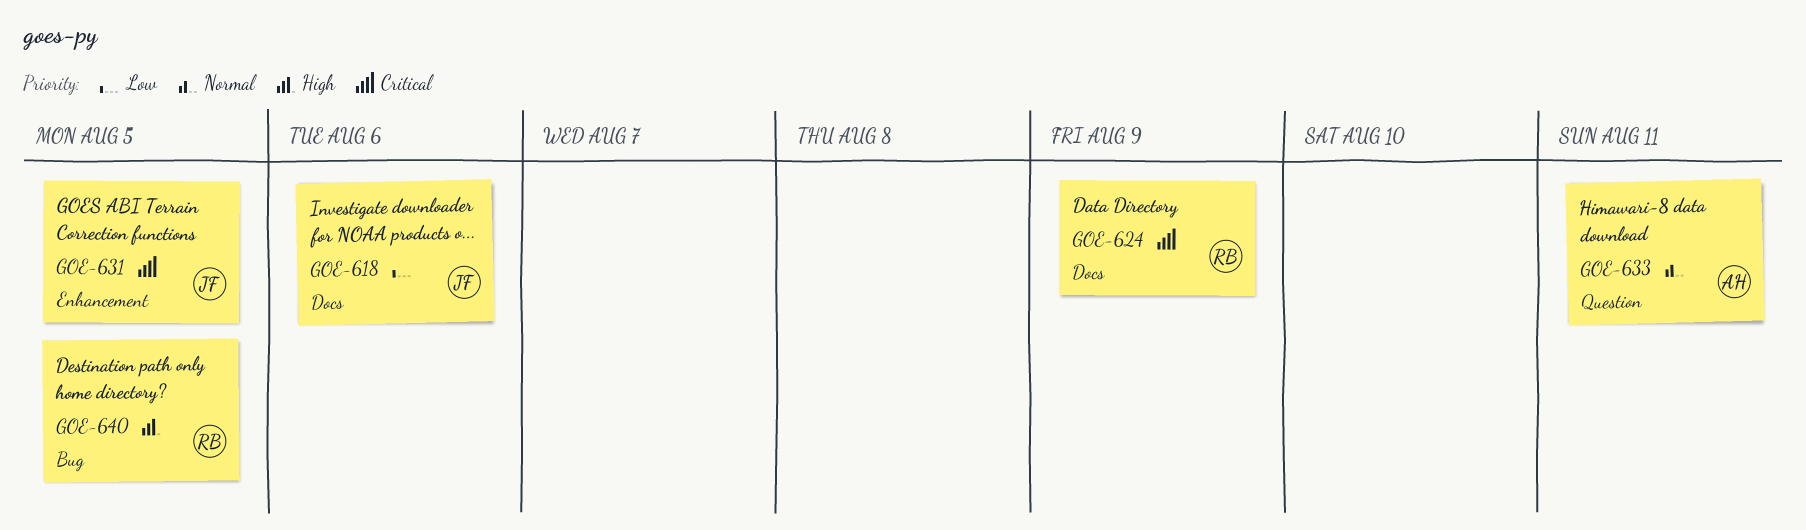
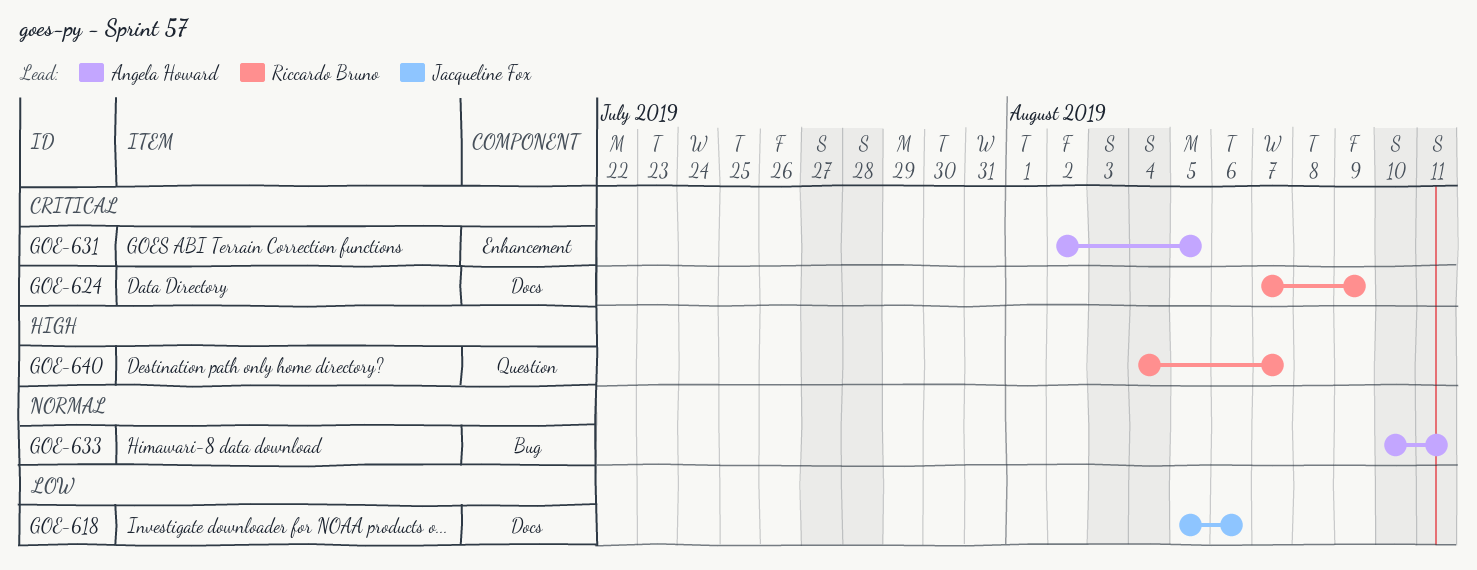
GOE-631, owner: Jacqueline Fox -> Angela Howard
GOE-633, label: Question -> Bug
GOE-640, label: Bug -> Question
GOE-640, due: Aug 5 -> Aug 7

